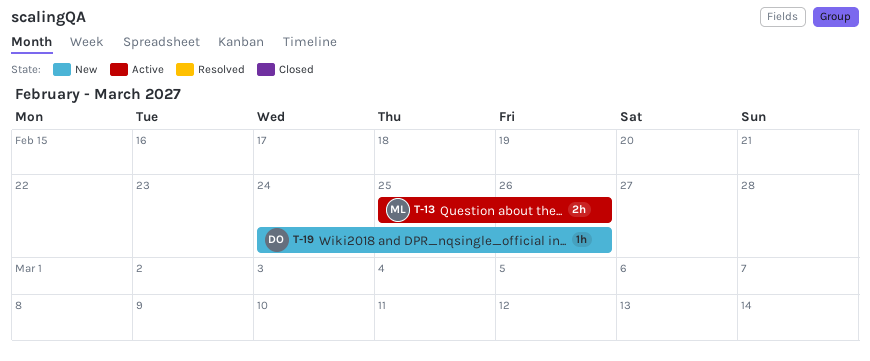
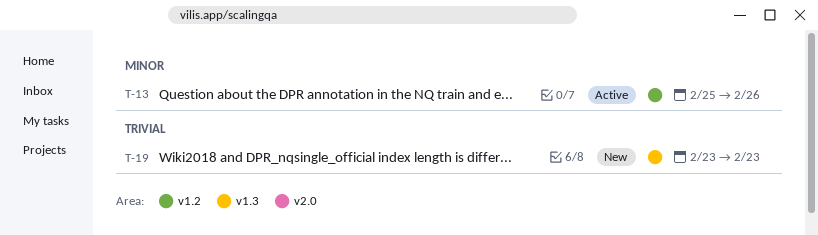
T-19, start: Feb 24 -> Feb 23
T-19, due: Feb 26 -> Feb 23

